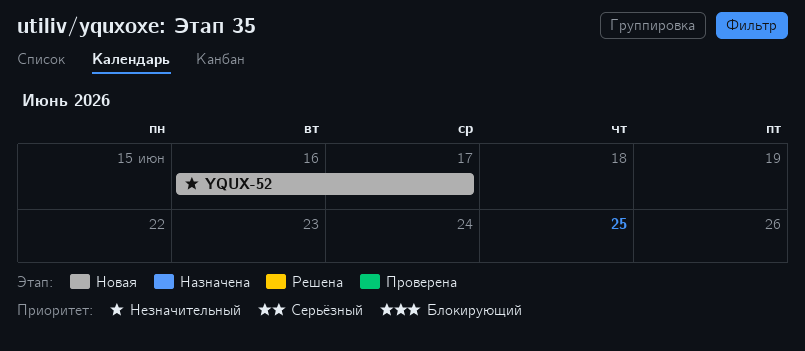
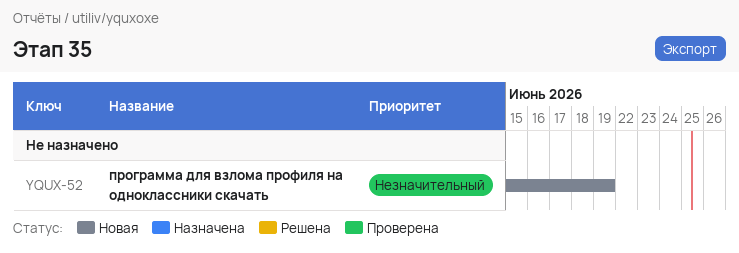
YQUX-52, start: Jun 16 -> Jun 15
YQUX-52, due: Jun 17 -> Jun 19

